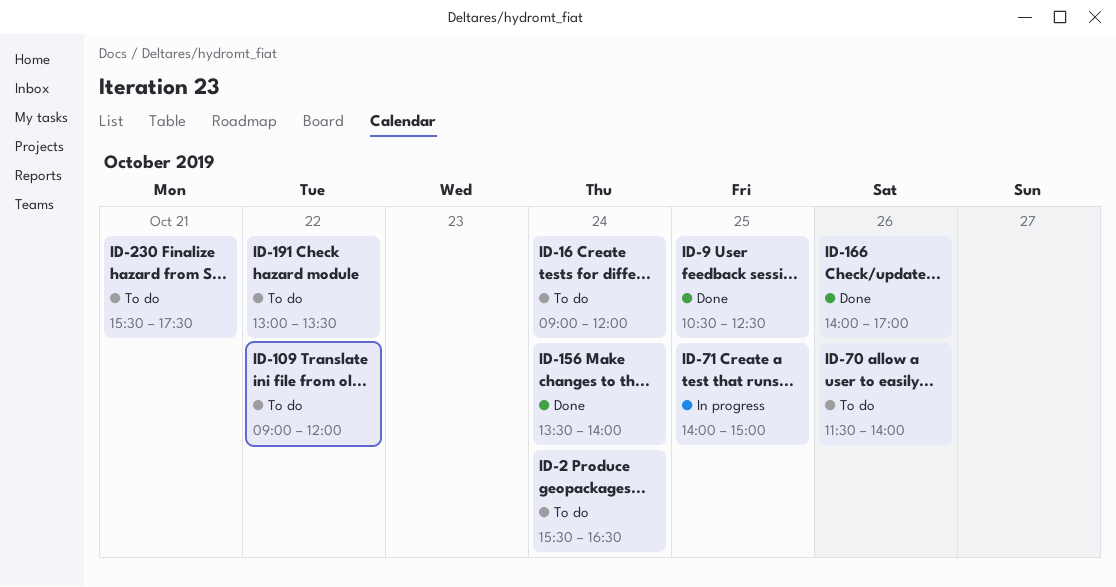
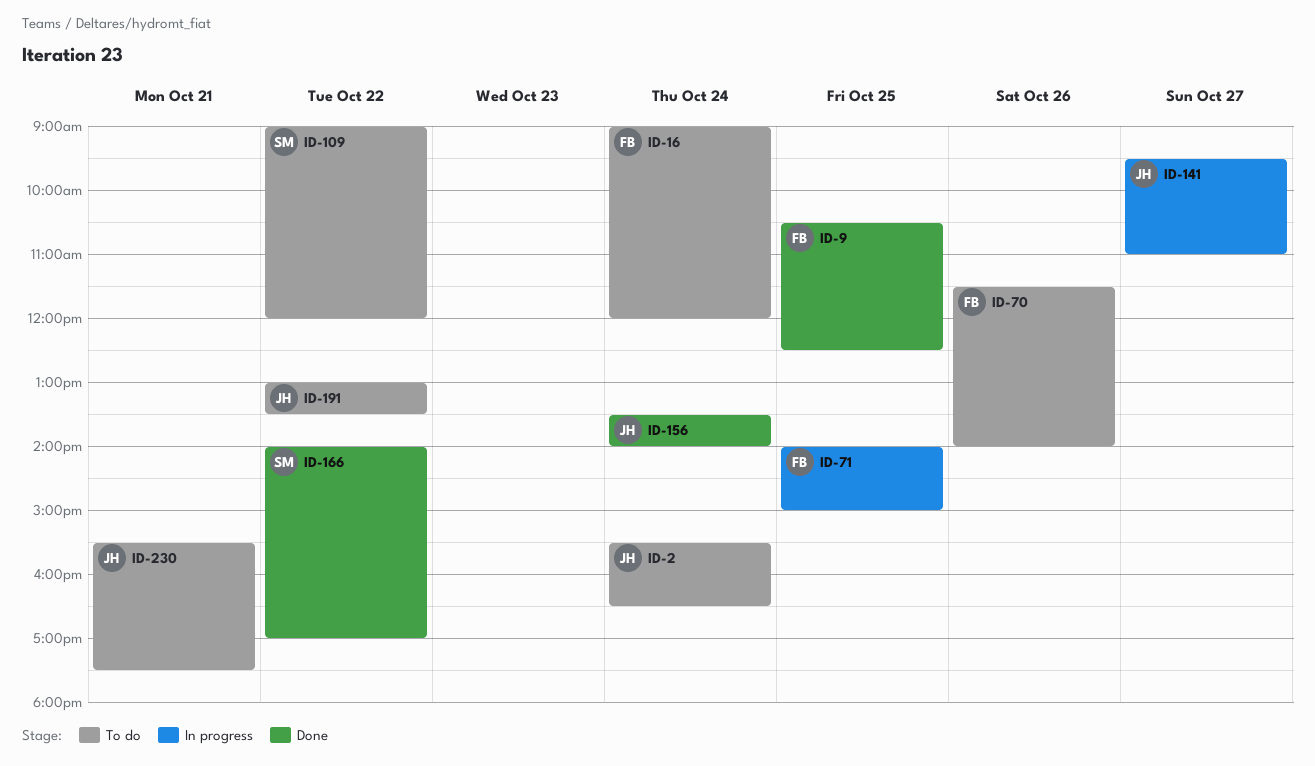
ID-141: none -> present
ID-166, day: Oct 26 -> Oct 22

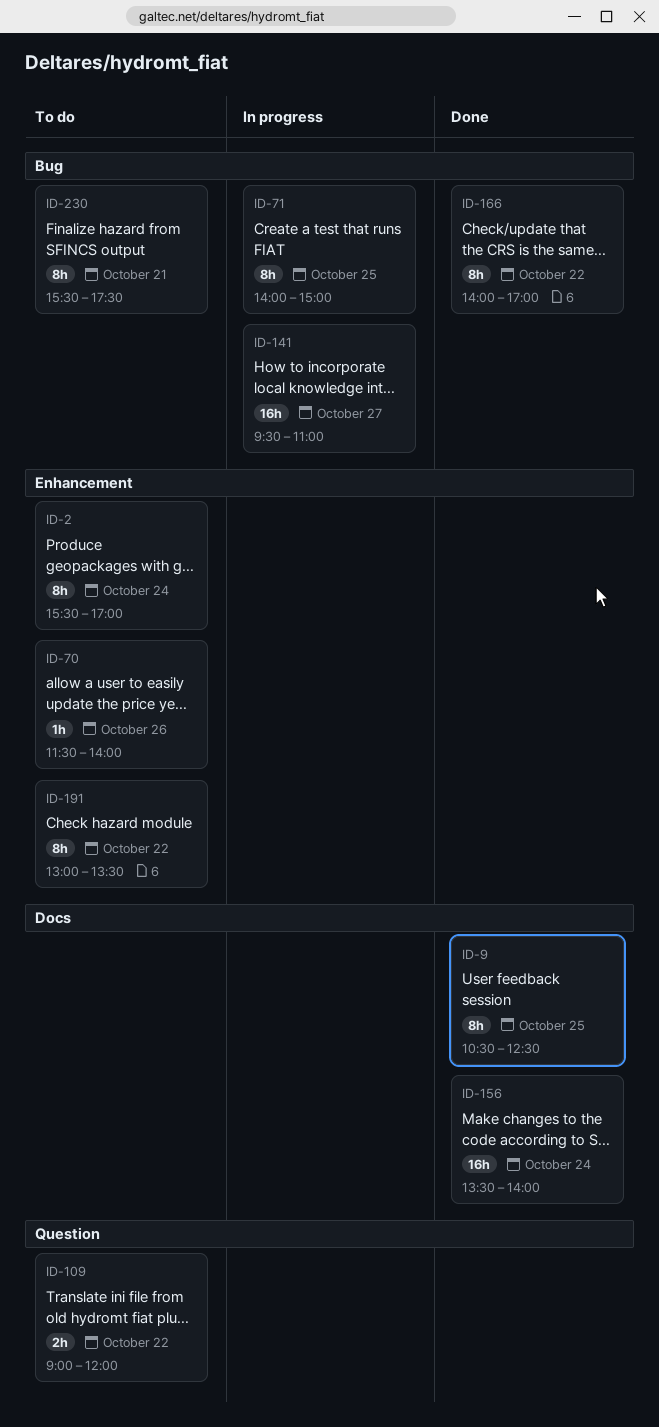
ID-2, ends: 16:30 -> 17:00
ID-16: present -> none

